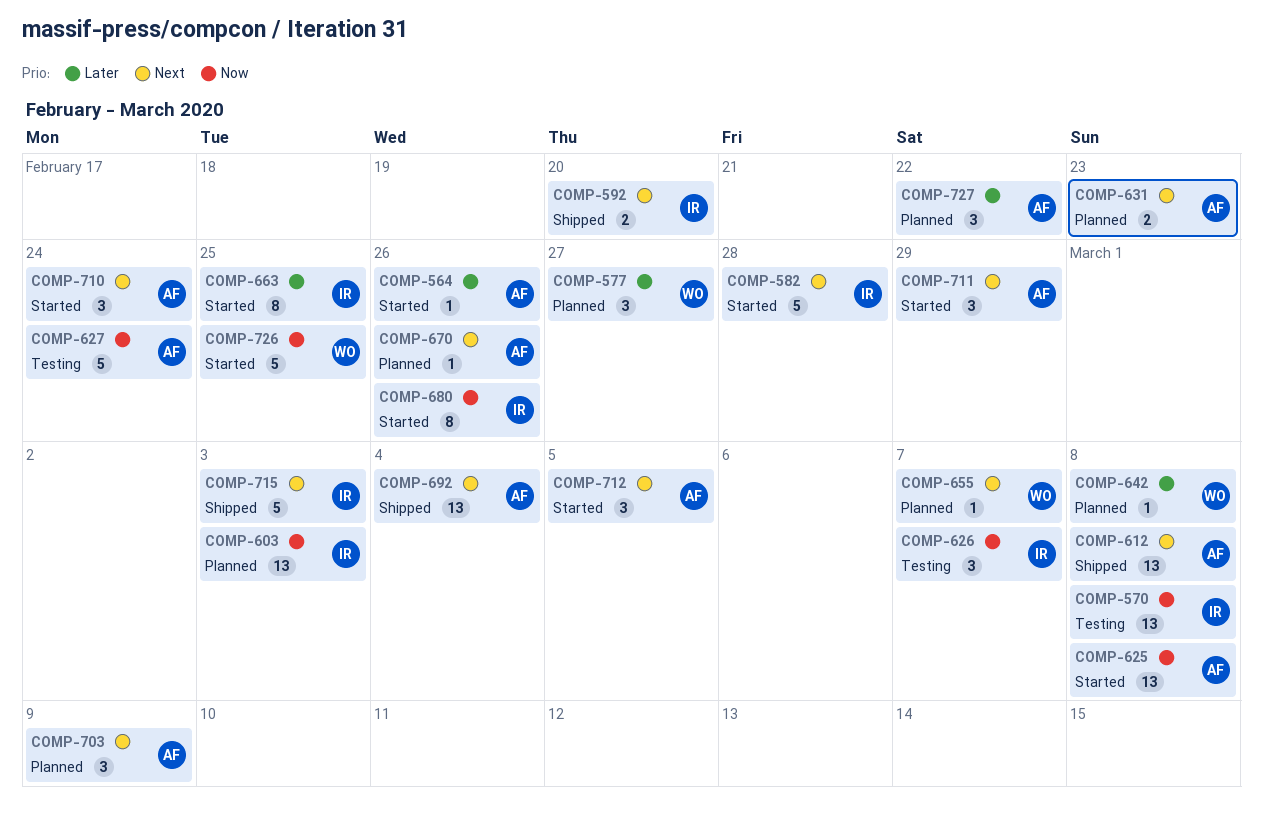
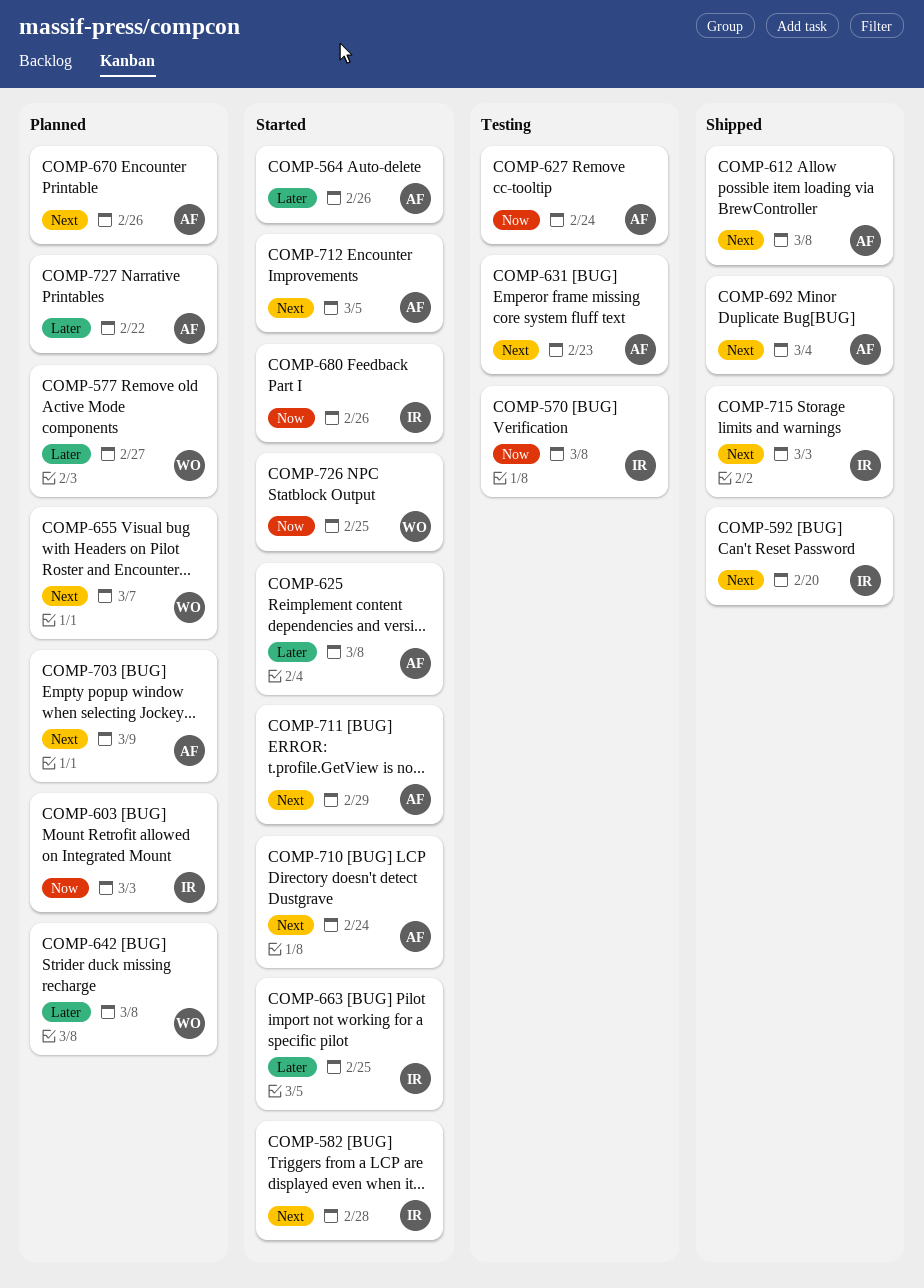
COMP-625, priority: Now -> Later
COMP-626: present -> none
COMP-631, status: Planned -> Testing

